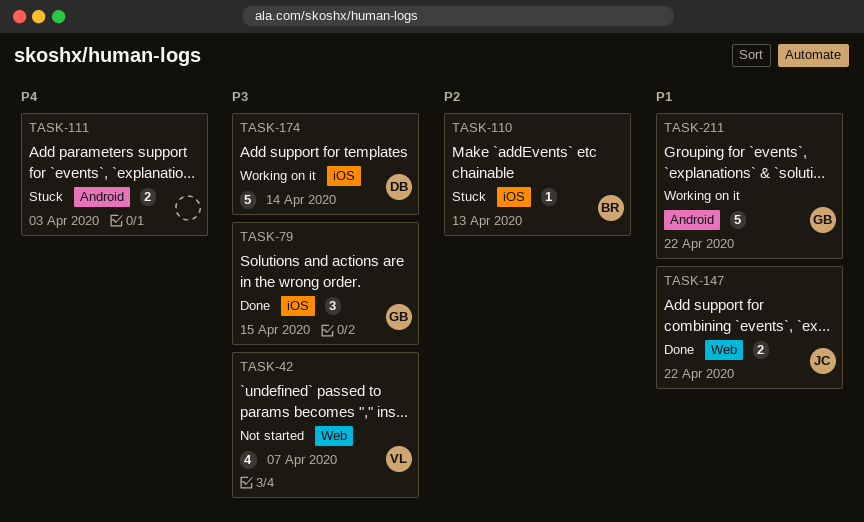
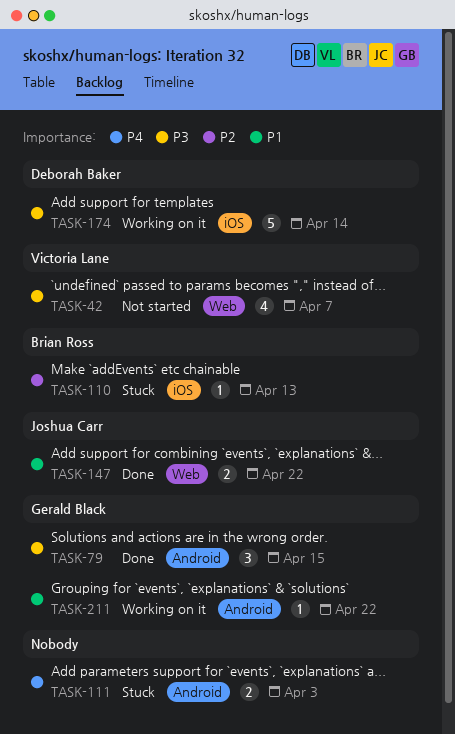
TASK-79, label: iOS -> Android
TASK-211, estimate: 5 -> 1

